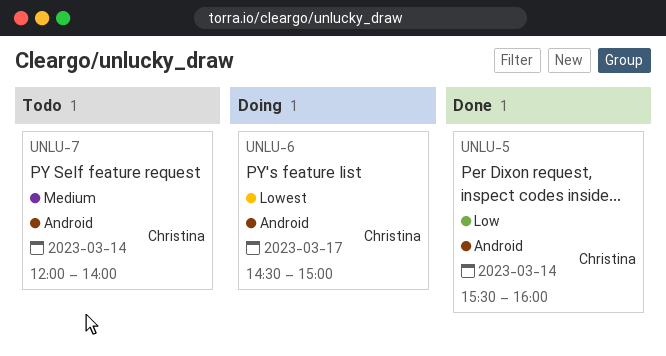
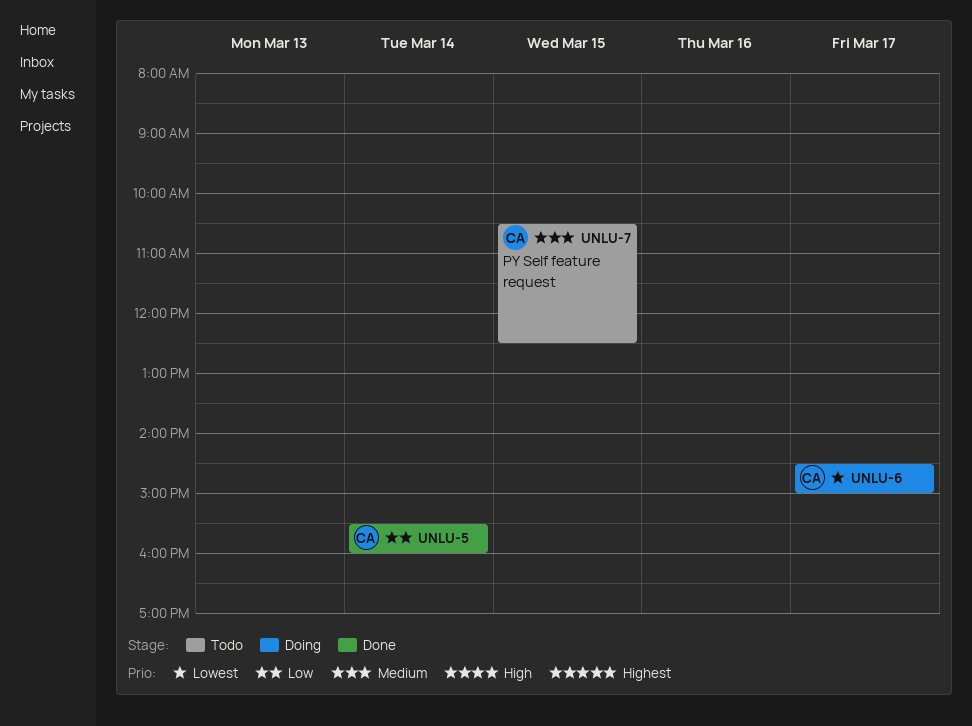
UNLU-7, day: Mar 14 -> Mar 15
UNLU-7, begins: 12:00 -> 10:30
UNLU-7, ends: 14:00 -> 12:30

